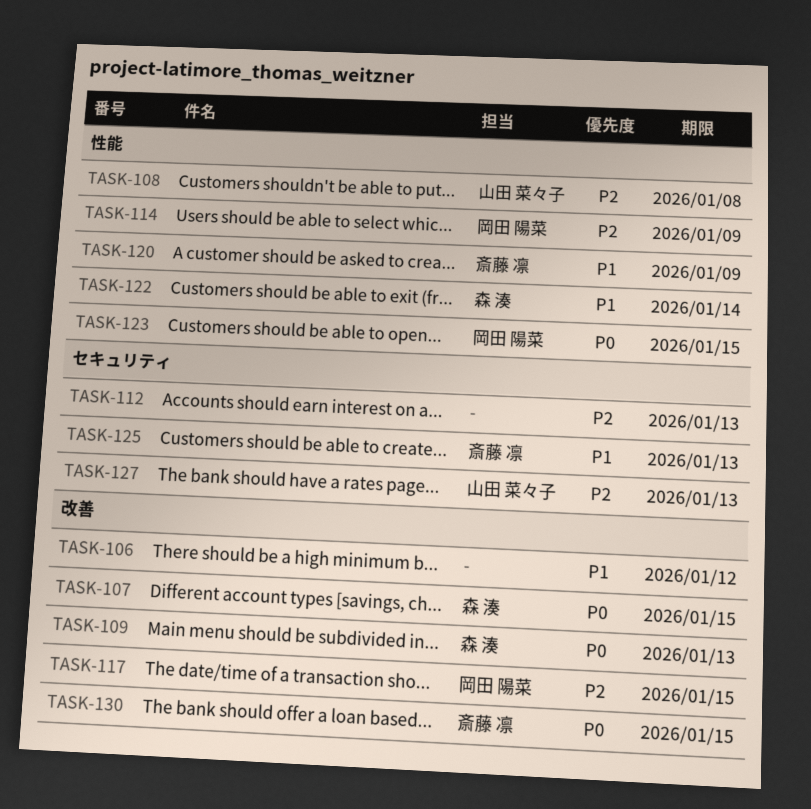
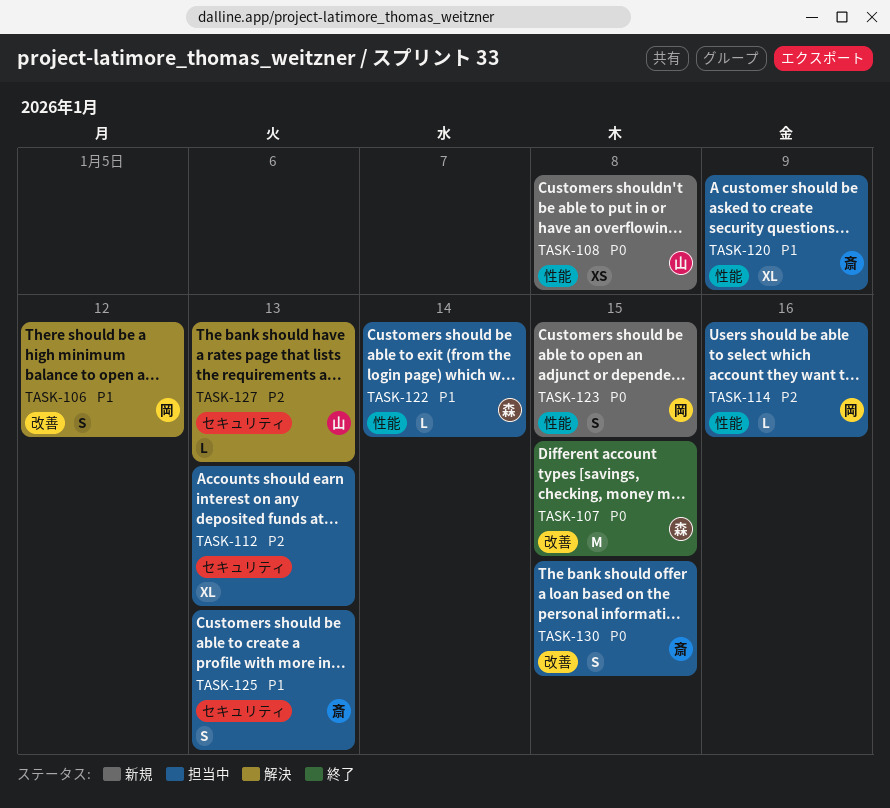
TASK-106, owner: none -> 岡田 陽菜
TASK-108, priority: P2 -> P0
TASK-109: present -> none
TASK-114, due: Jan 9 -> Jan 16
TASK-117: present -> none

